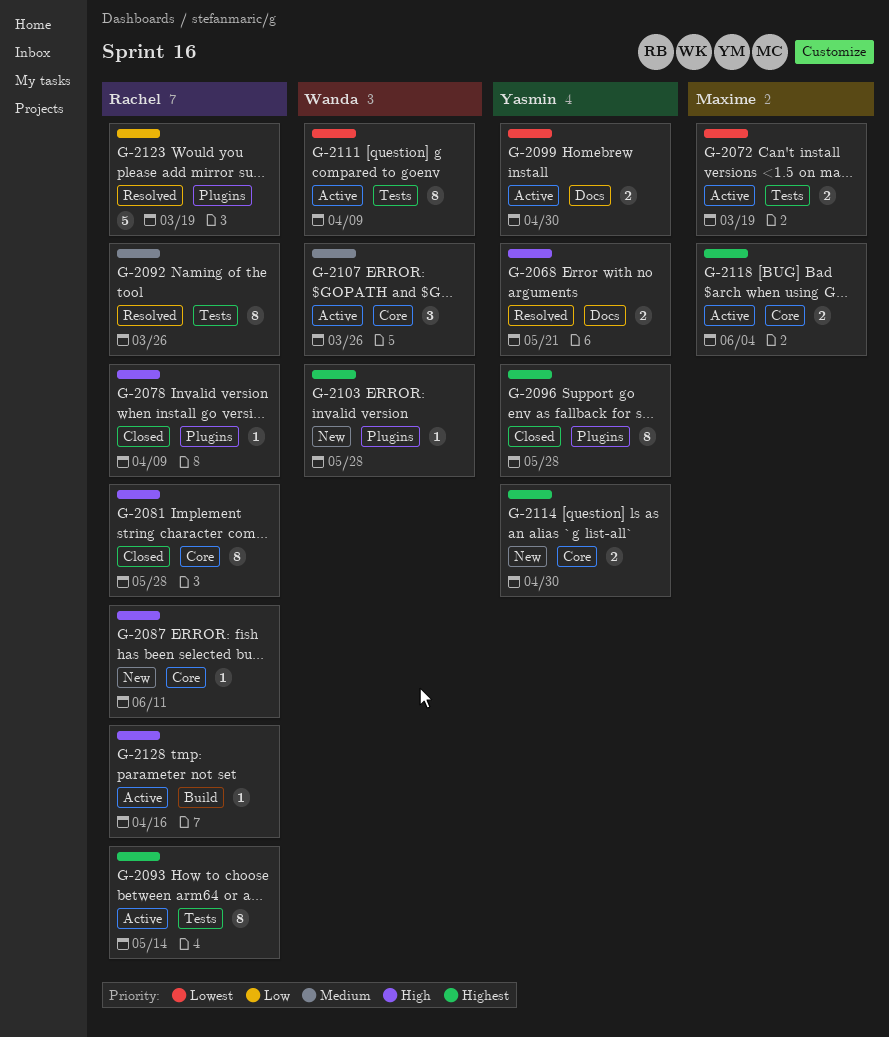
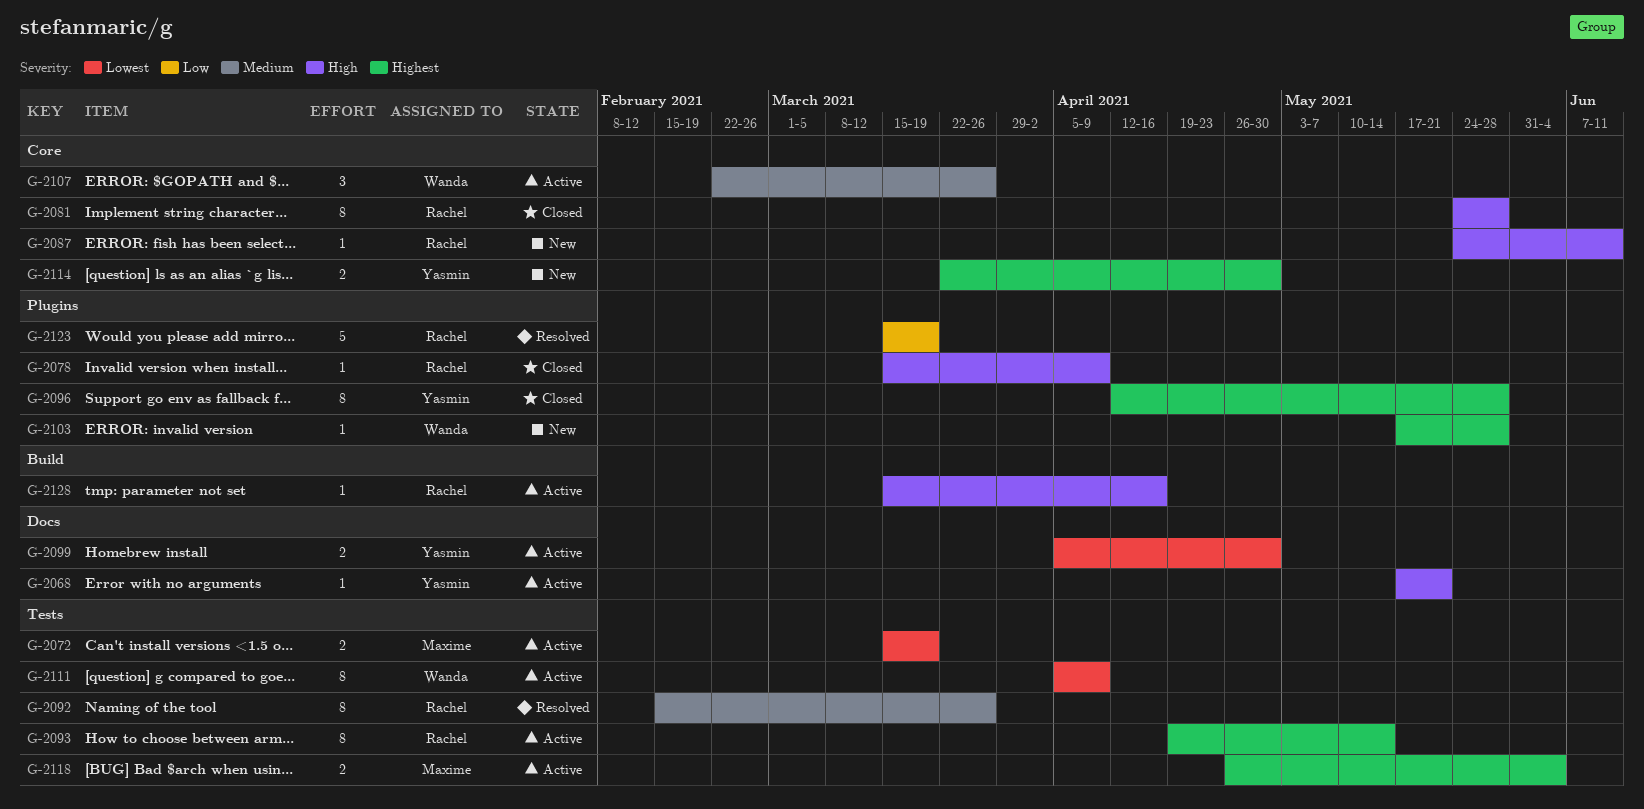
G-2068, status: Resolved -> Active
G-2068, estimate: 2 -> 1
G-2118, label: Core -> Tests

